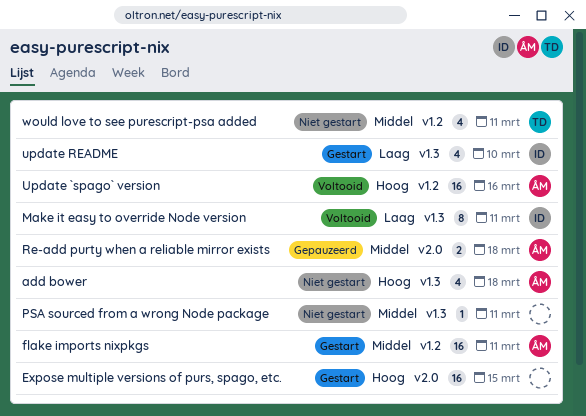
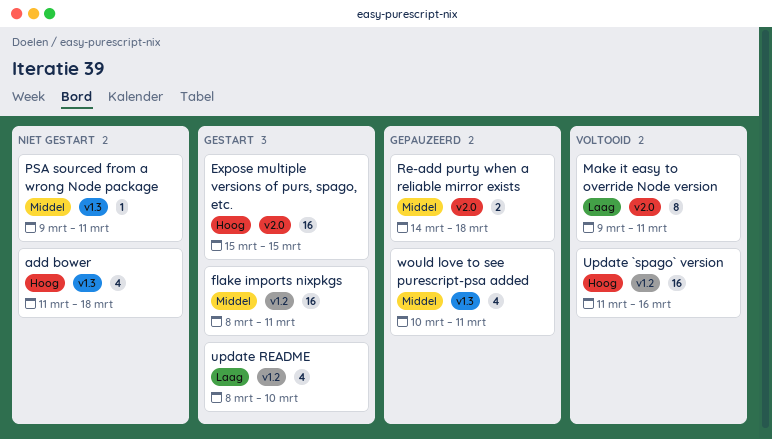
Make it easy to override Node version, label: v1.3 -> v2.0
update README, label: v1.3 -> v1.2
would love to see purescript-psa added, status: Niet gestart -> Gepauzeerd
would love to see purescript-psa added, label: v1.2 -> v1.3

